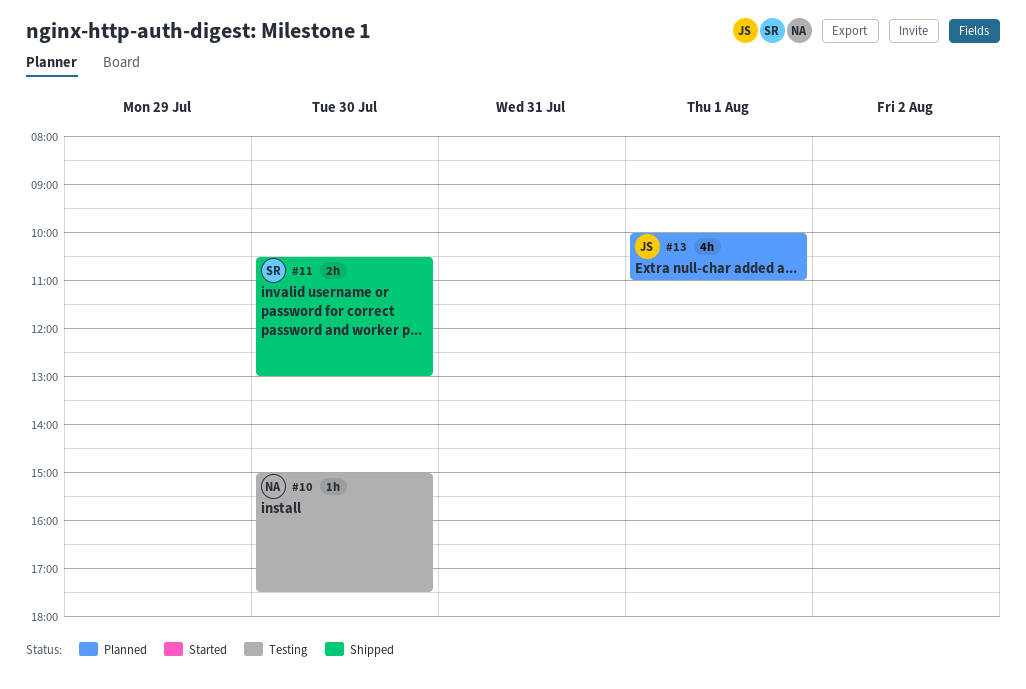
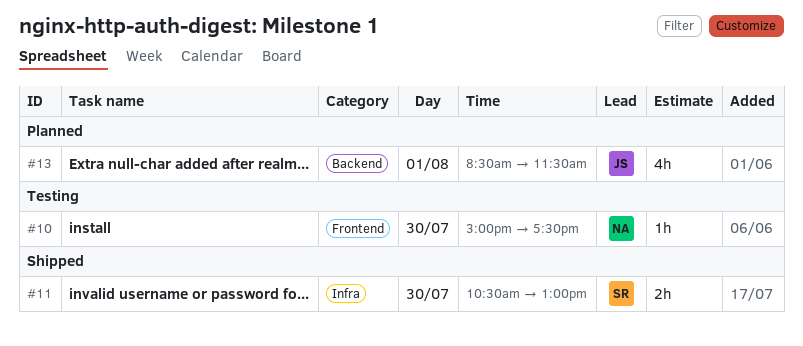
#13, begins: 10:00 -> 08:30
#13, ends: 11:00 -> 11:30

